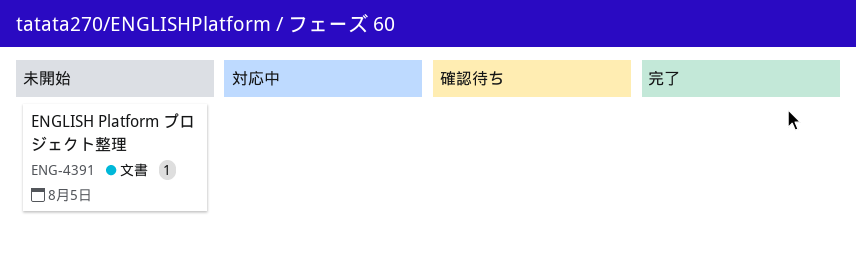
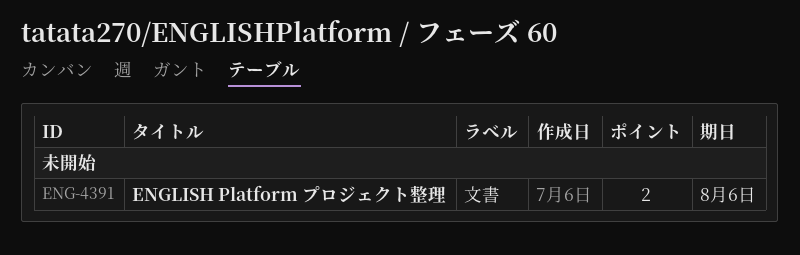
ENG-4391, estimate: 1 -> 2
ENG-4391, due: Aug 5 -> Aug 6

